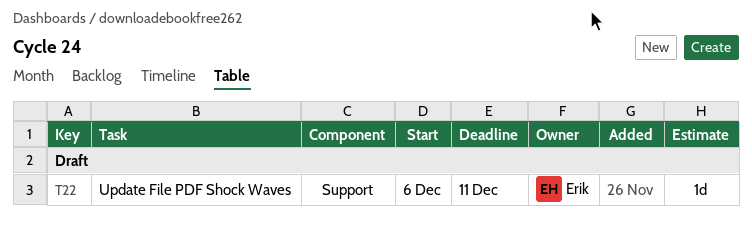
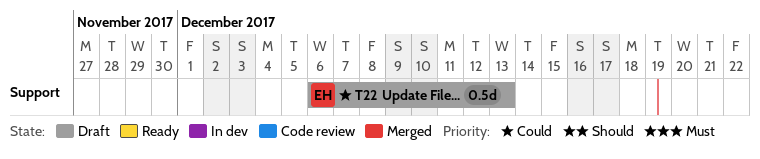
T22, estimate: 1d -> 0.5d
T22, due: Dec 11 -> Dec 13

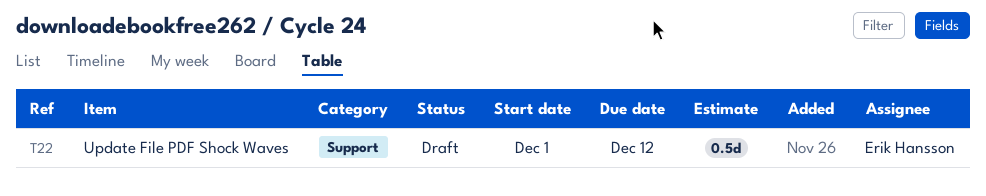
T22, start: Dec 6 -> Dec 1
T22, due: Dec 13 -> Dec 12

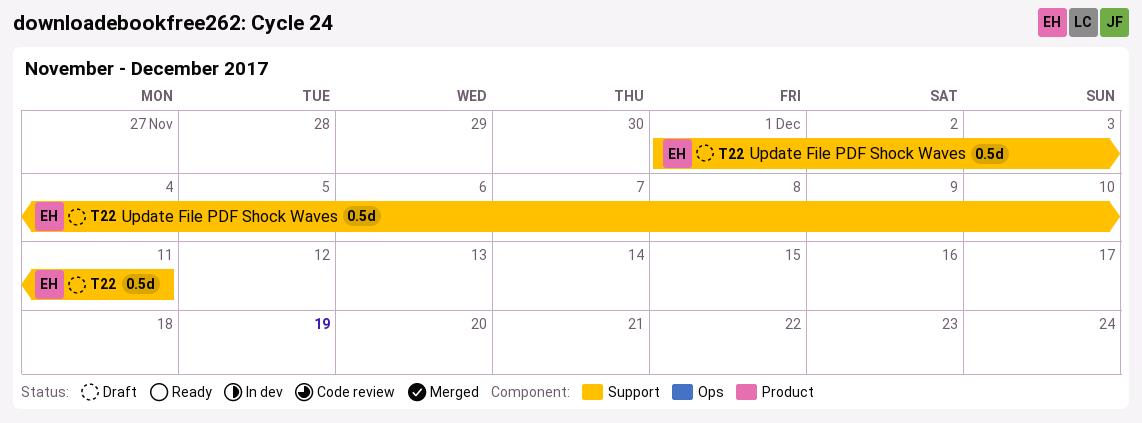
T22, due: Dec 12 -> Dec 11

